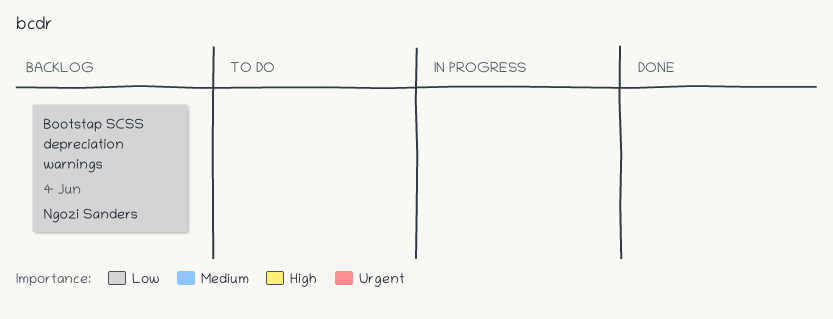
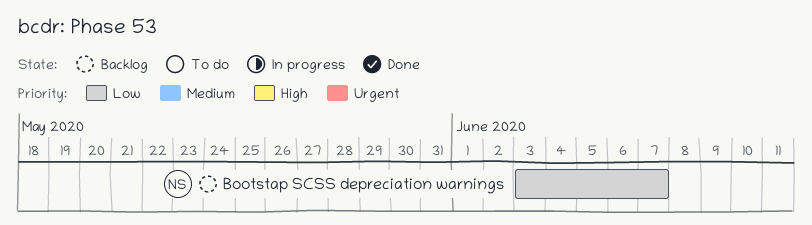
Bootstap SCSS depreciation warnings, due: Jun 4 -> Jun 7

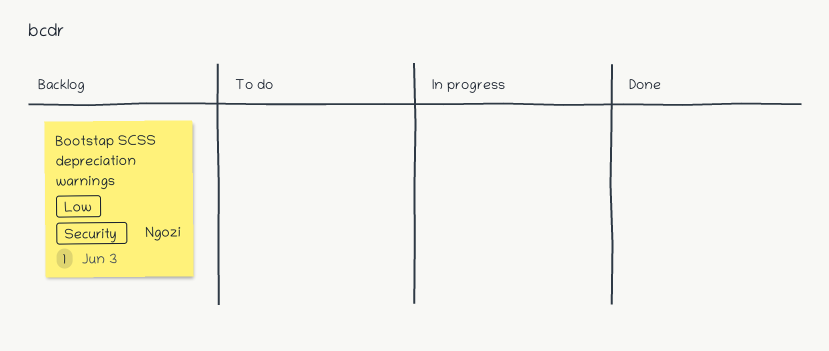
Bootstap SCSS depreciation warnings, due: Jun 7 -> Jun 3

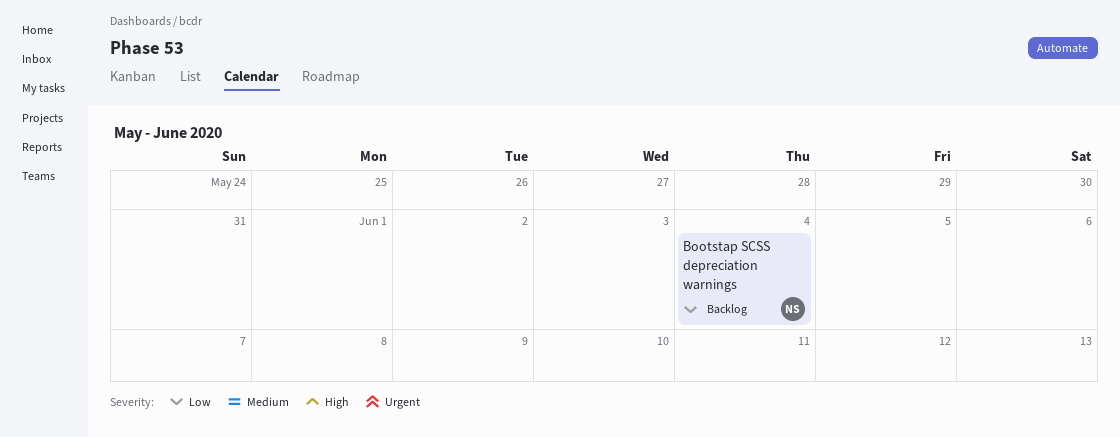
Bootstap SCSS depreciation warnings, due: Jun 3 -> Jun 4

